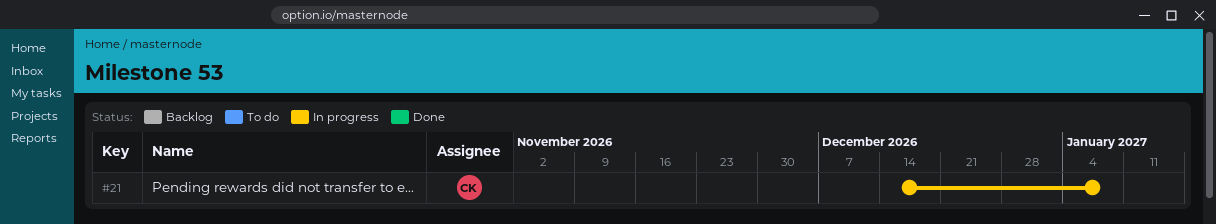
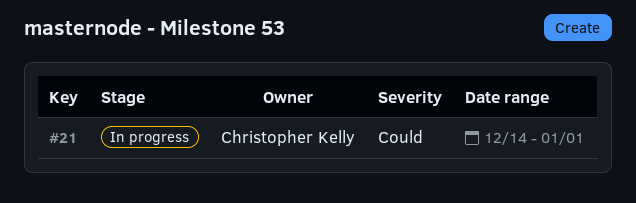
#21, due: Jan 8 -> Jan 1

